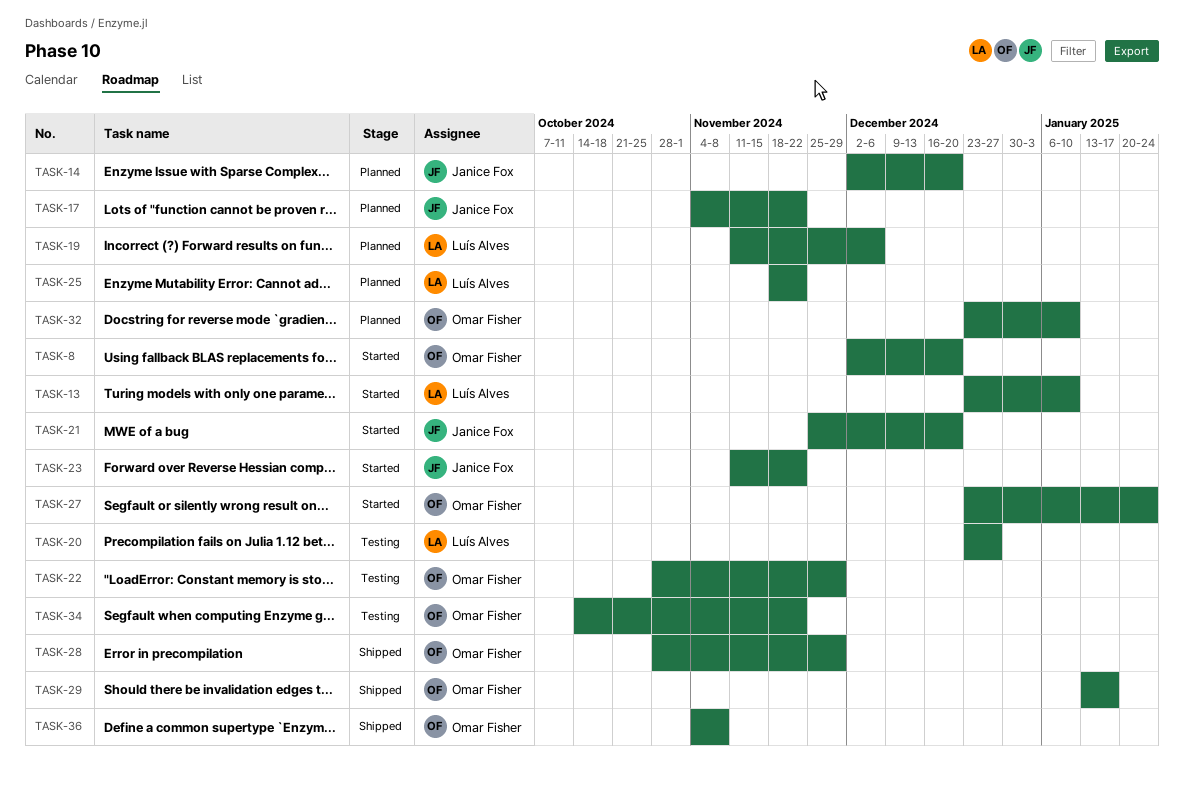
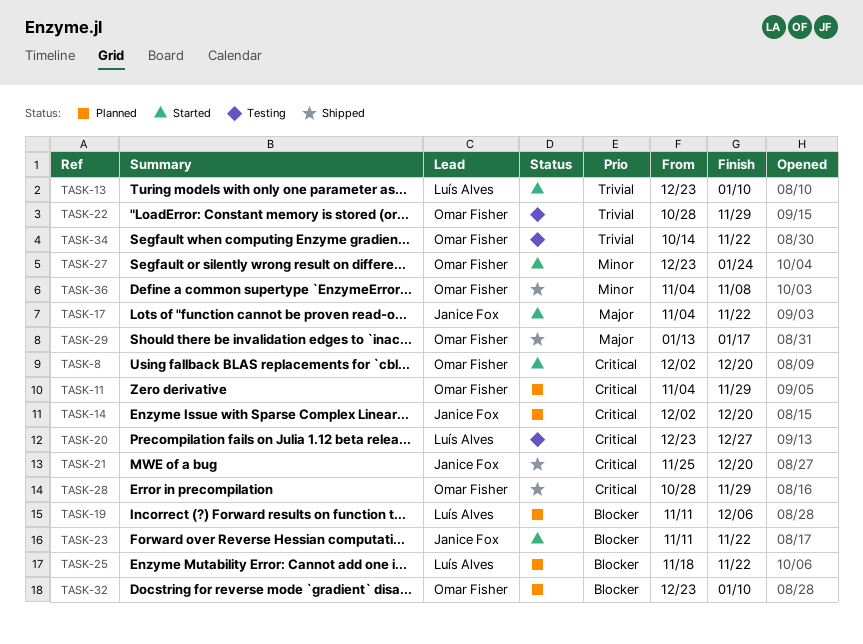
TASK-11: none -> present
TASK-17, status: Planned -> Started
TASK-21, status: Started -> Shipped

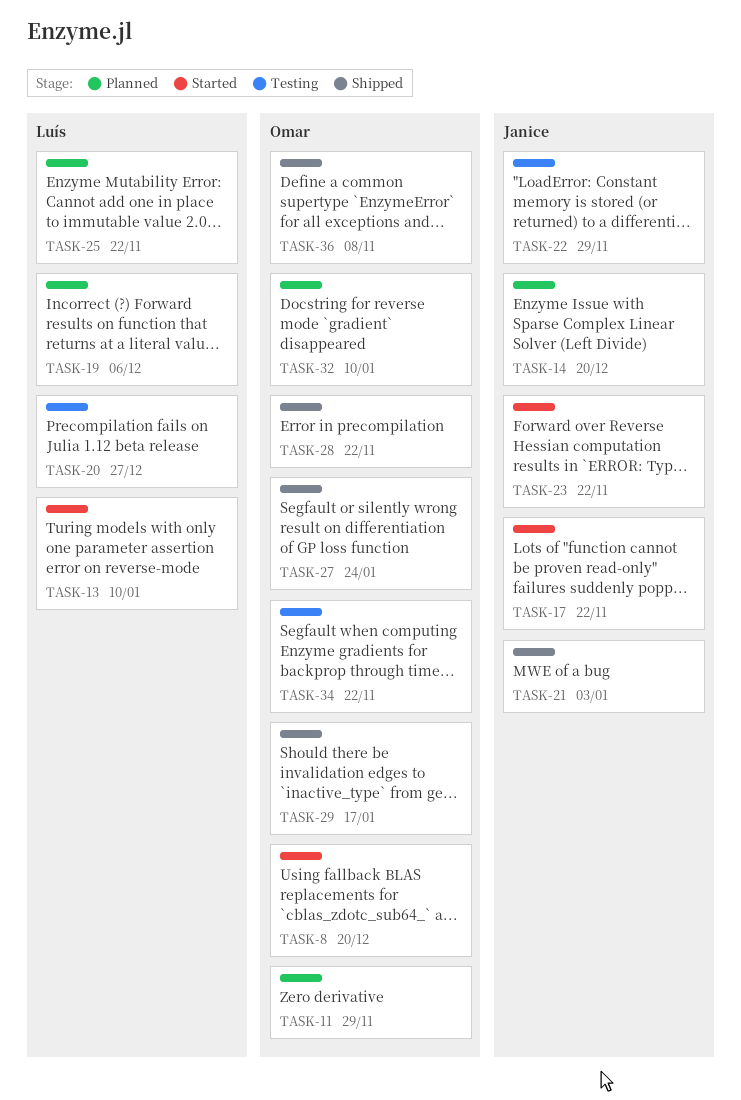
TASK-21, due: Dec 20 -> Jan 3
TASK-22, owner: Omar Fisher -> Janice Fox
TASK-27, status: Started -> Shipped
TASK-28, due: Nov 29 -> Nov 22

